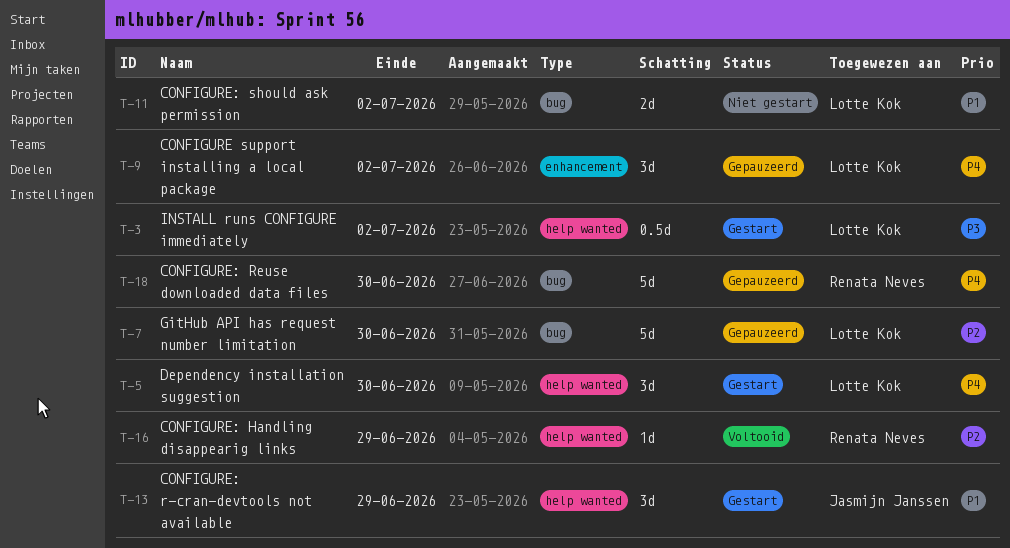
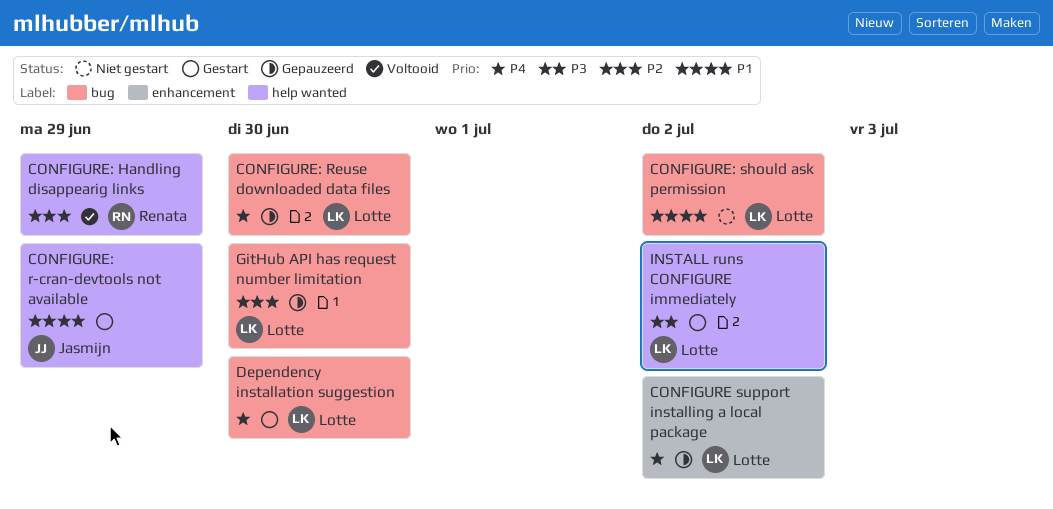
CONFIGURE: Reuse downloaded data files, owner: Renata Neves -> Lotte Kok
Dependency installation suggestion, label: help wanted -> bug

